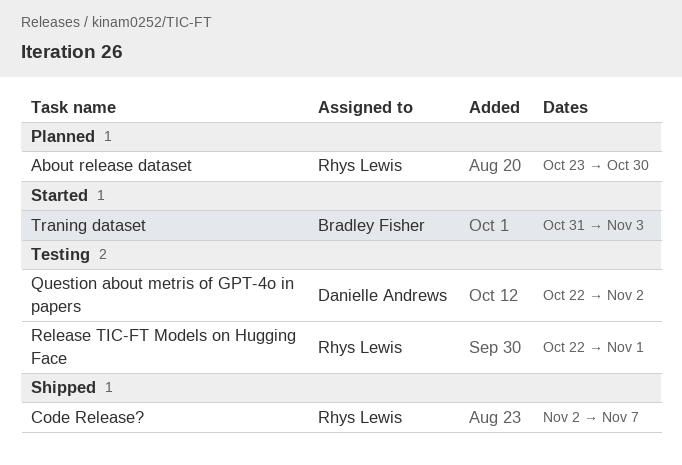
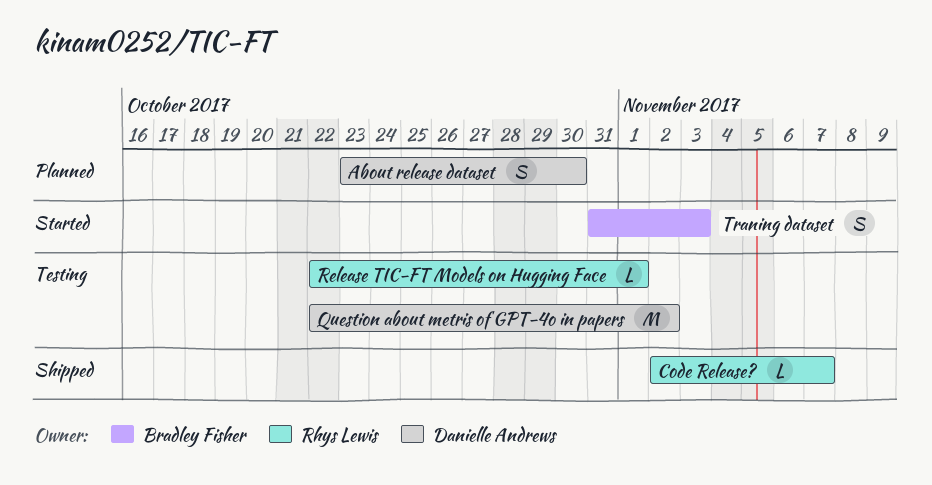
About release dataset, owner: Rhys Lewis -> Danielle Andrews

